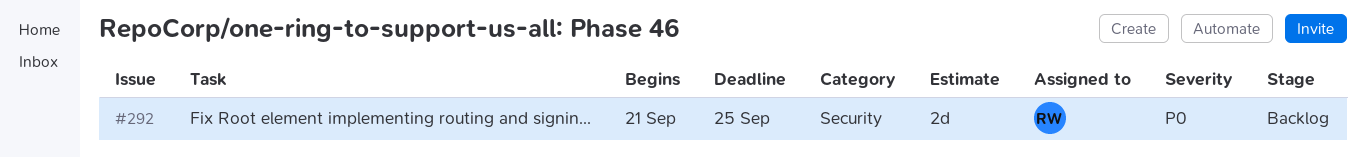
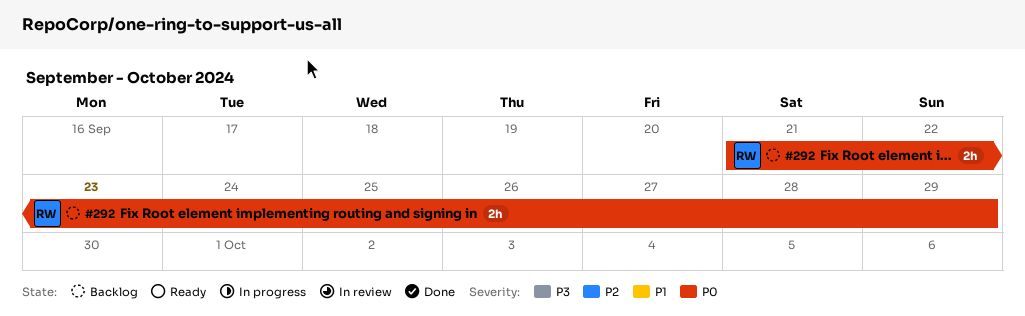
#292, estimate: 2d -> 2h
#292, due: Sep 25 -> Sep 29

